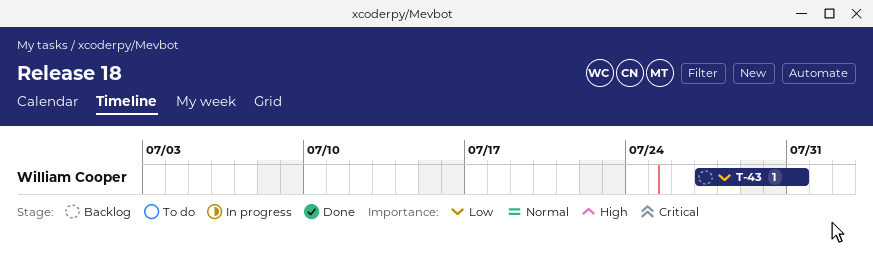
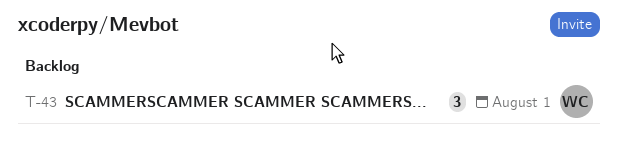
T-43, estimate: 1 -> 3
T-43, due: Jul 31 -> Aug 1

